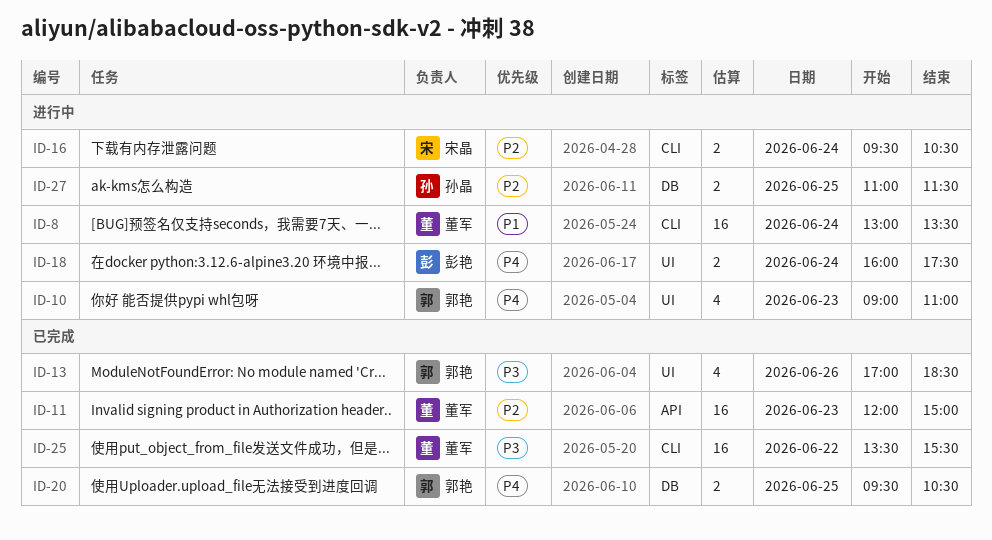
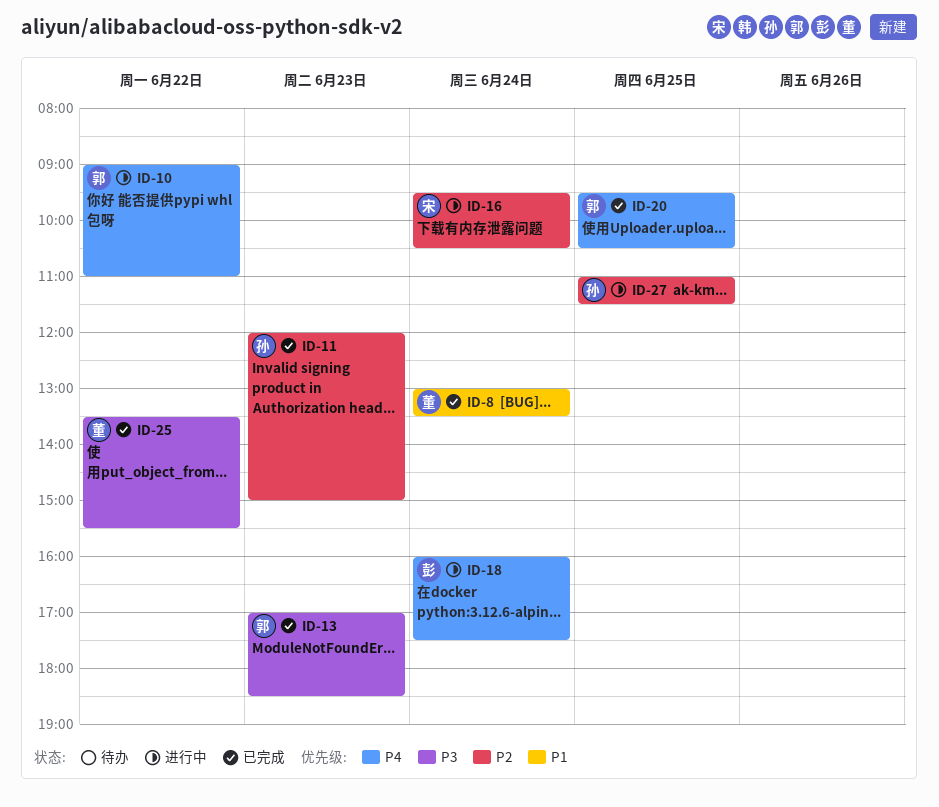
ID-8, status: 进行中 -> 已完成
ID-10, day: Jun 23 -> Jun 22
ID-11, owner: 董军 -> 孙晶
ID-13, day: Jun 26 -> Jun 23

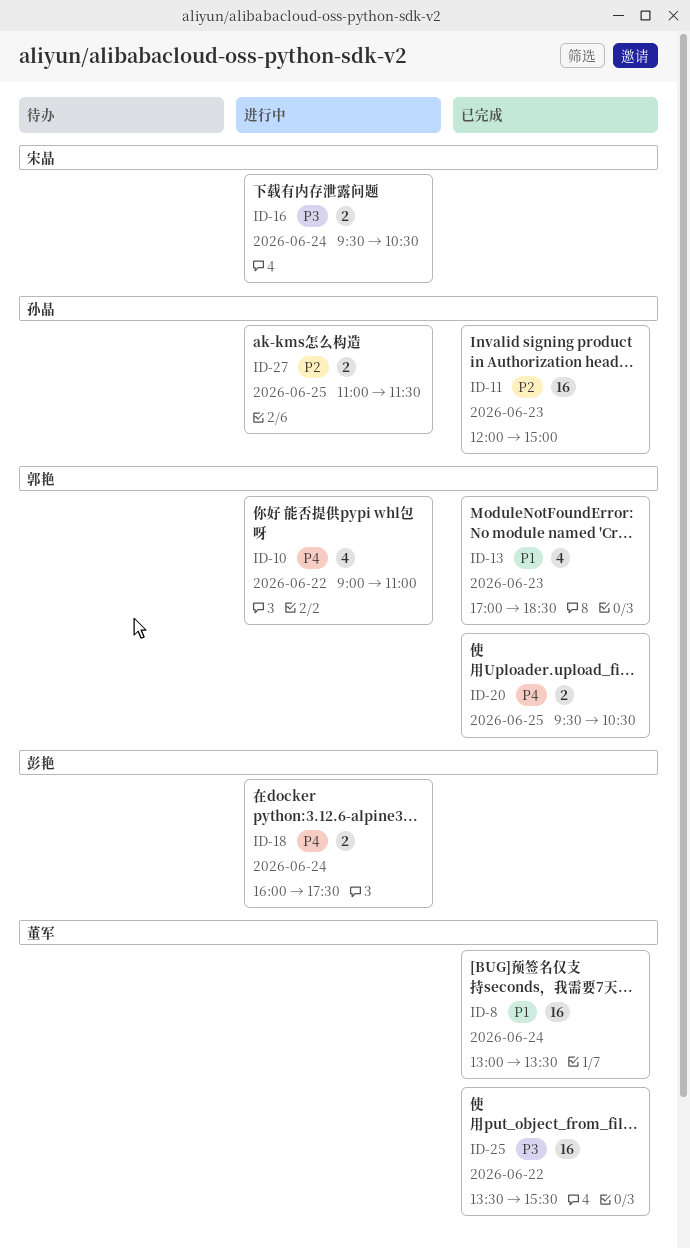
ID-13, priority: P3 -> P1
ID-16, priority: P2 -> P3

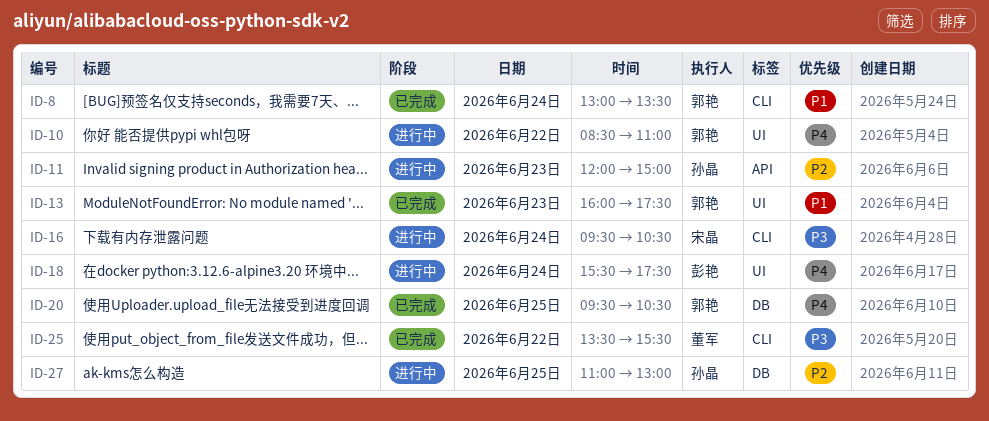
ID-8, owner: 董军 -> 郭艳
ID-10, begins: 09:00 -> 08:30
ID-11, status: 已完成 -> 进行中
ID-13, begins: 17:00 -> 16:00
ID-13, ends: 18:30 -> 17:30
ID-18, begins: 16:00 -> 15:30
ID-27, ends: 11:30 -> 13:00

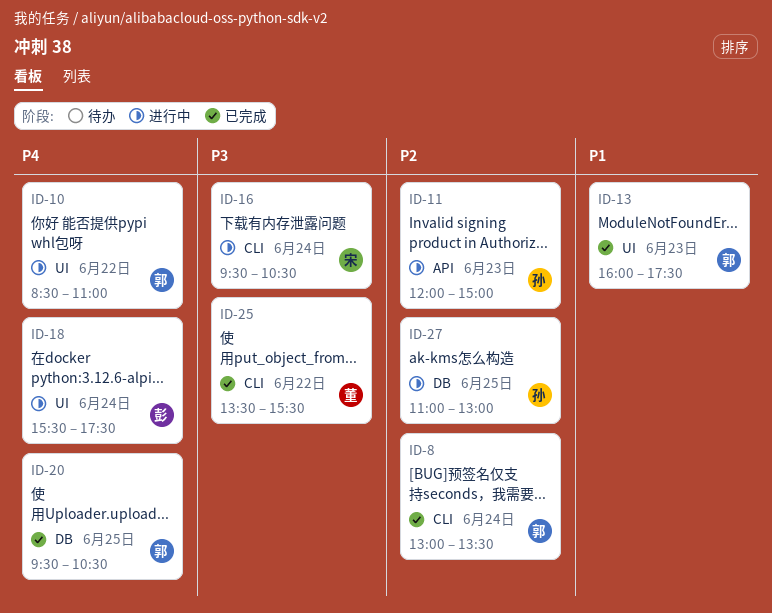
ID-8, priority: P1 -> P2

